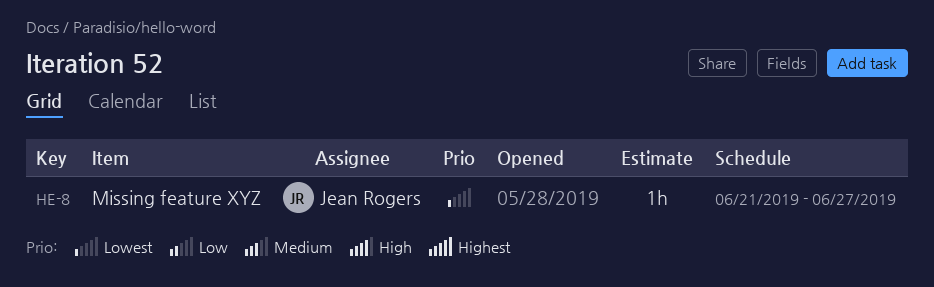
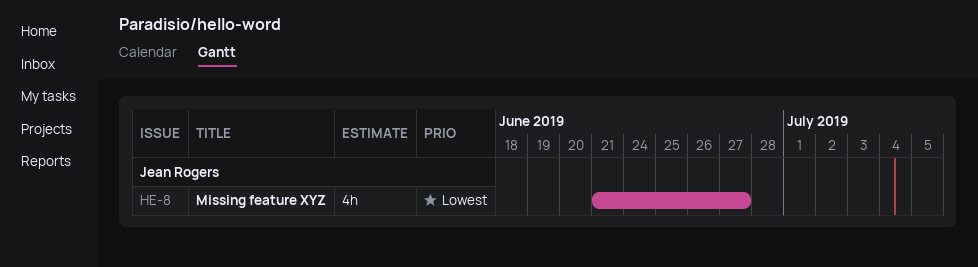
HE-8, estimate: 1h -> 4h

